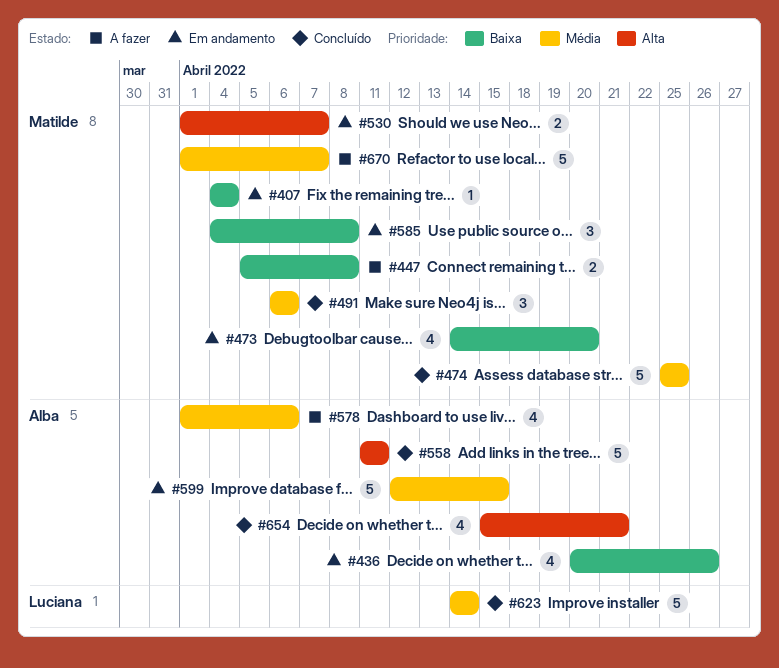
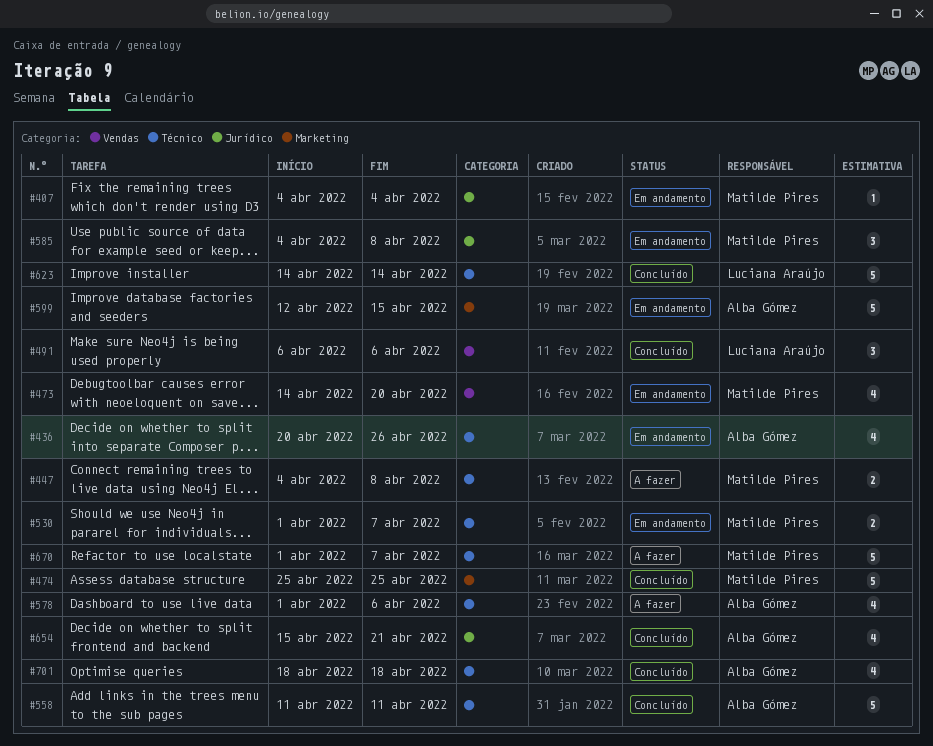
#447, start: Apr 5 -> Apr 4
#491, owner: Matilde Pires -> Luciana Araújo
#701: none -> present

